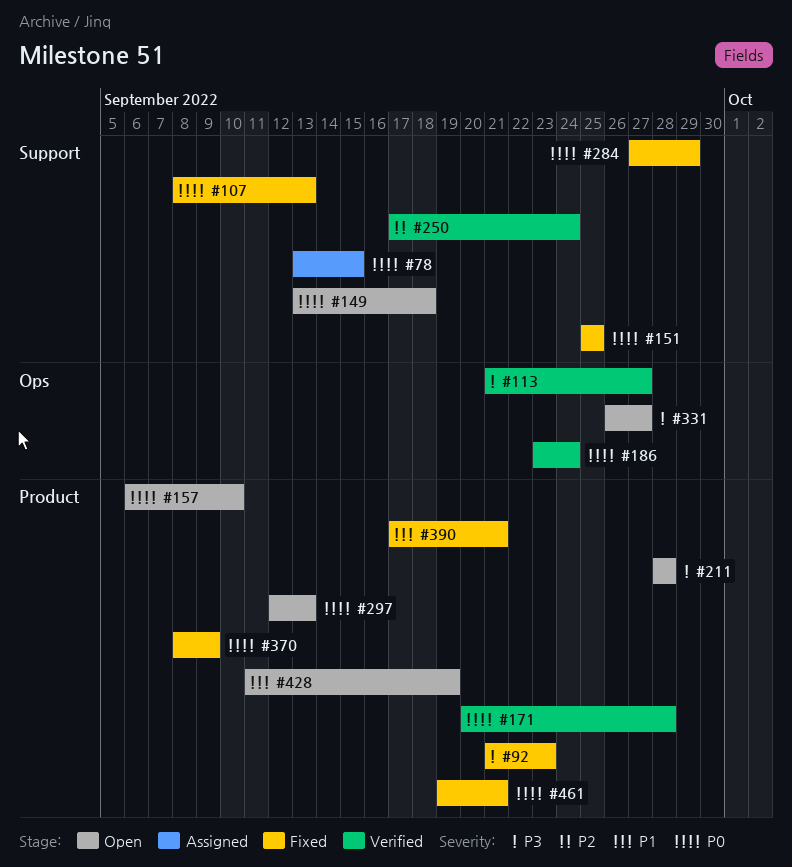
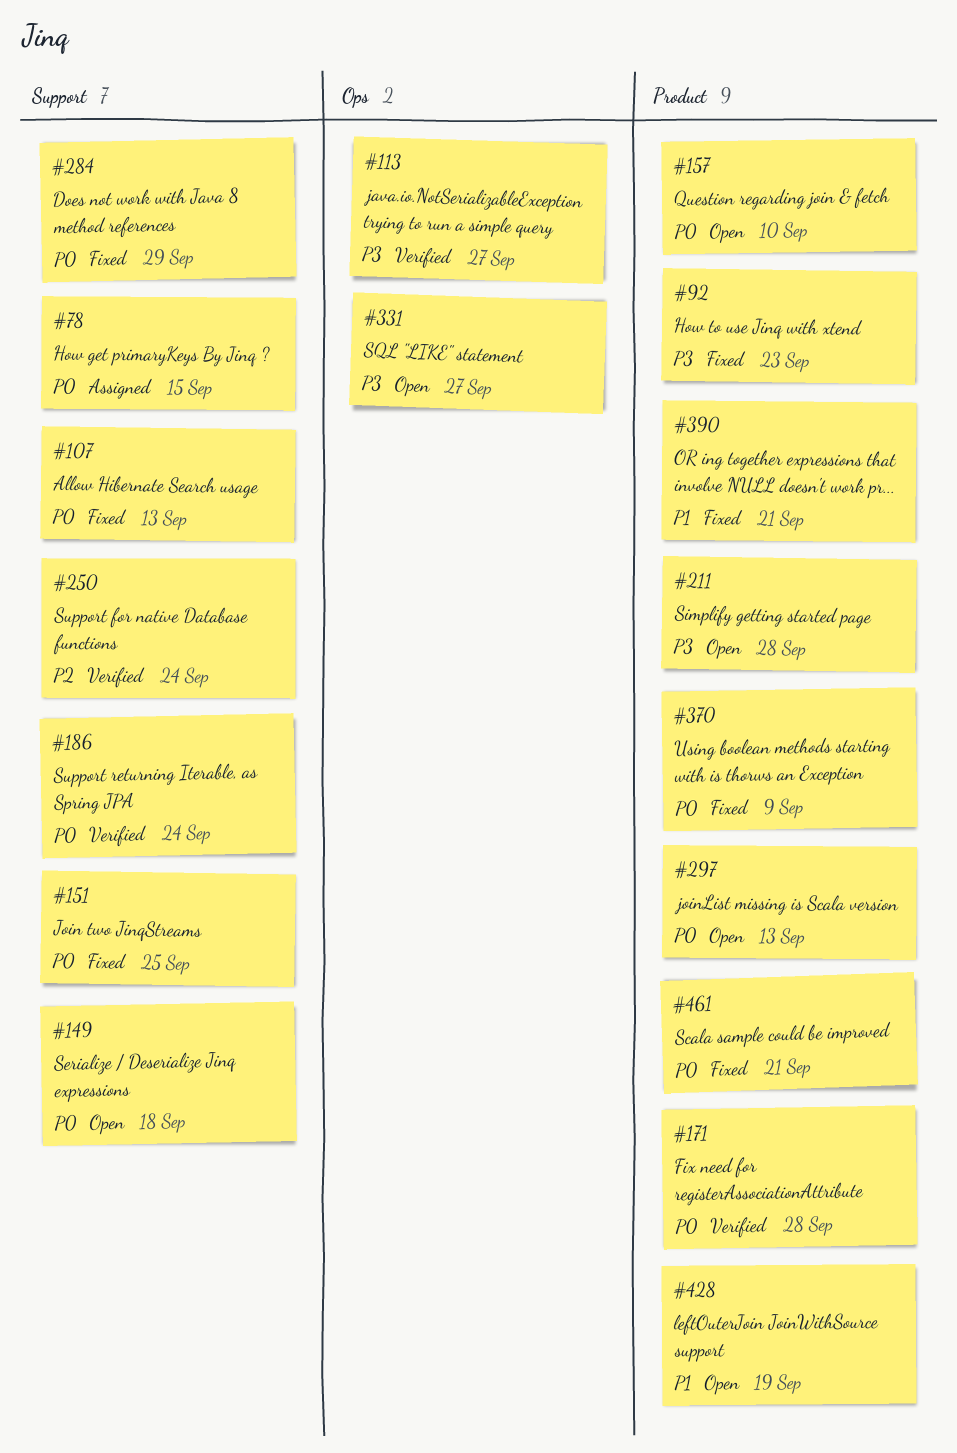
#186, label: Ops -> Support

